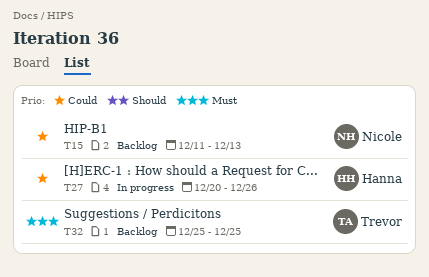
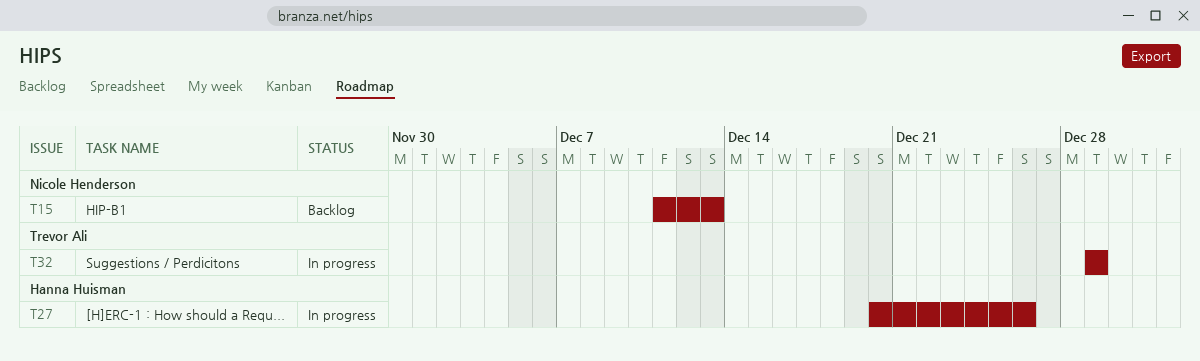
T32, status: Backlog -> In progress
T32, start: Dec 25 -> Dec 29
T32, due: Dec 25 -> Dec 29

